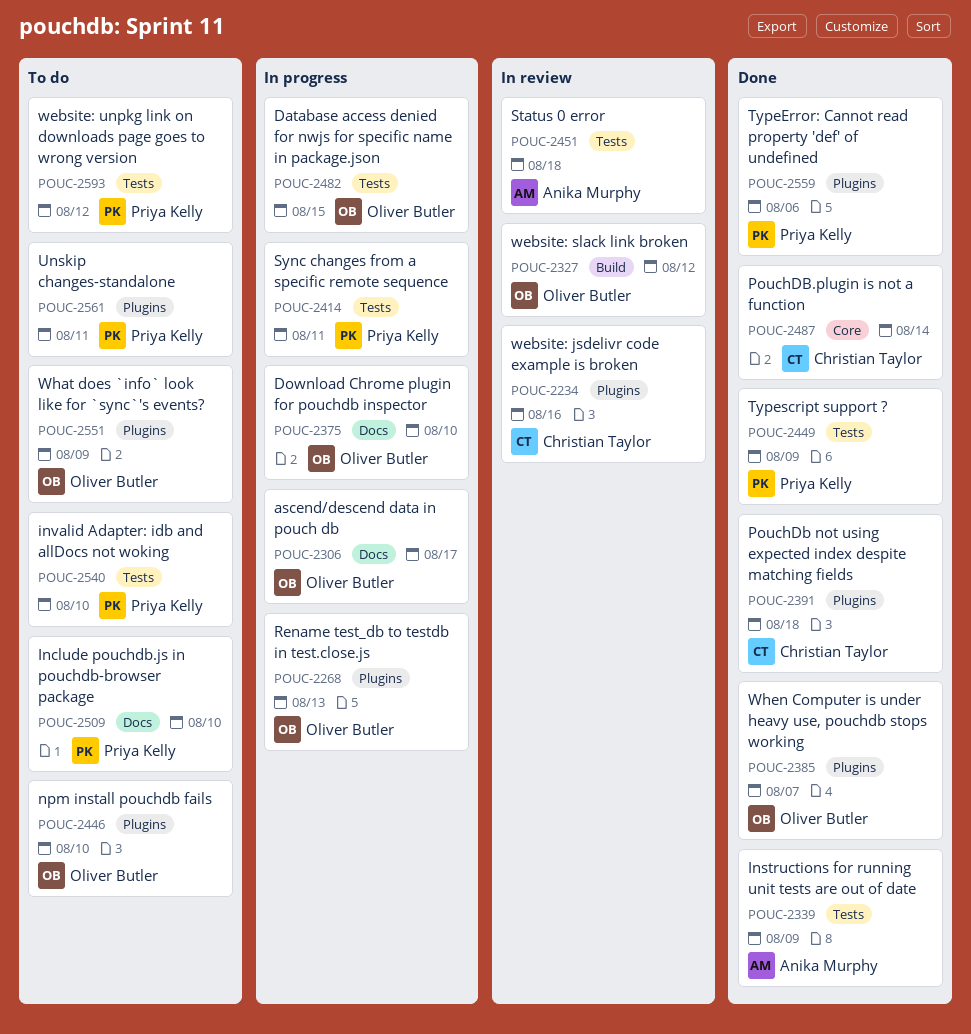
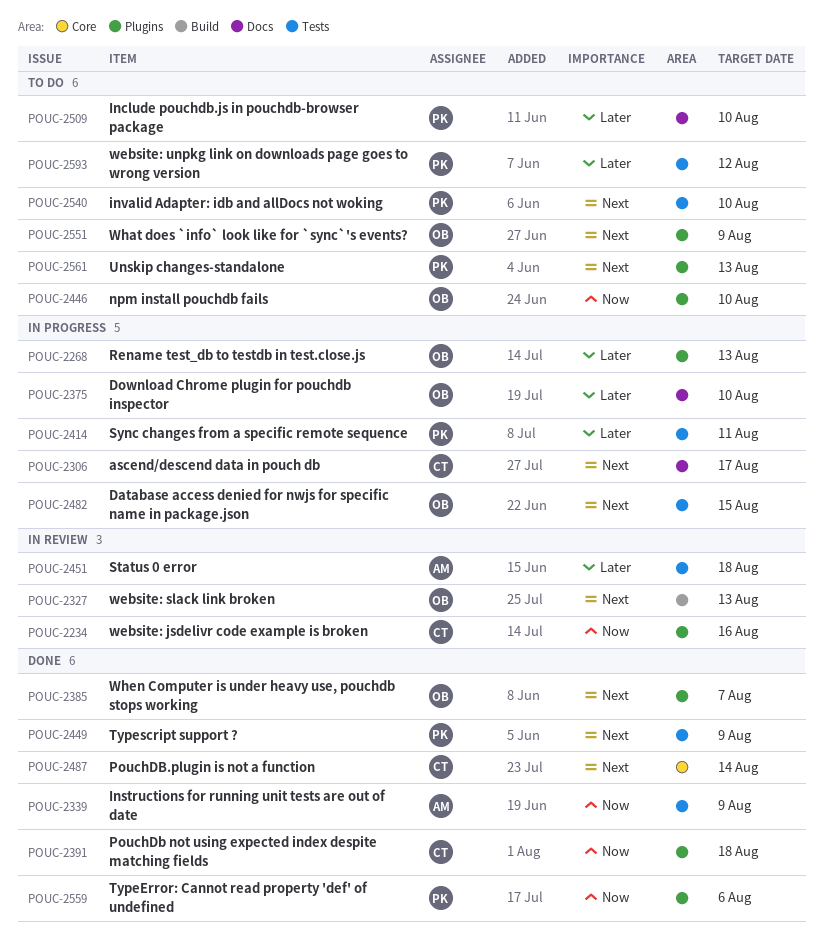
POUC-2306, owner: Oliver Butler -> Christian Taylor
POUC-2327, due: Aug 12 -> Aug 13
POUC-2561, due: Aug 11 -> Aug 13

